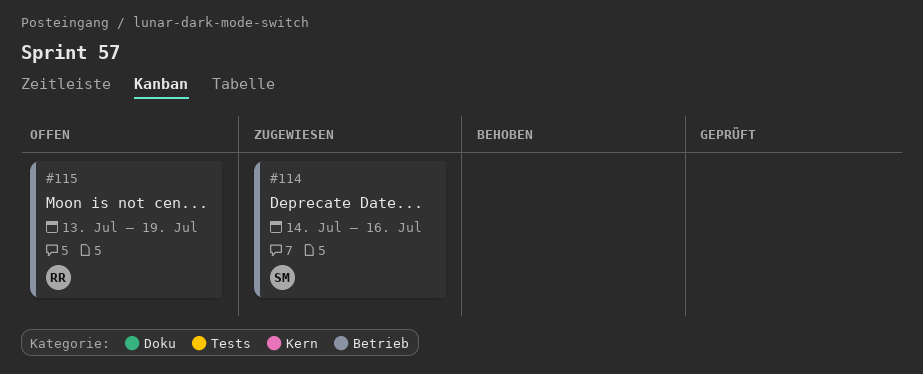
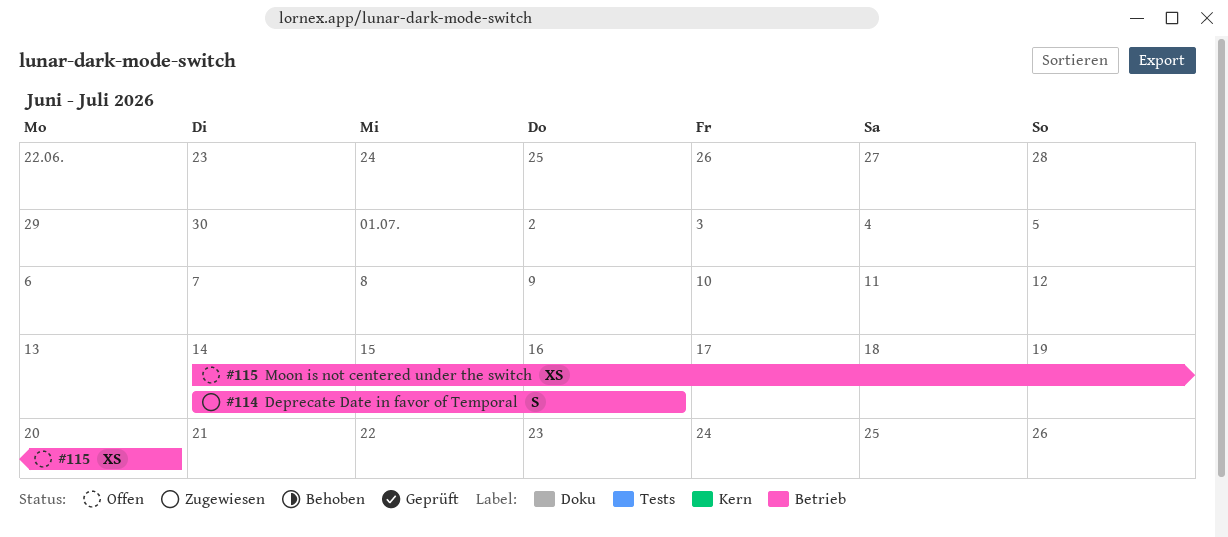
#115, start: Jul 13 -> Jul 14
#115, due: Jul 19 -> Jul 20

